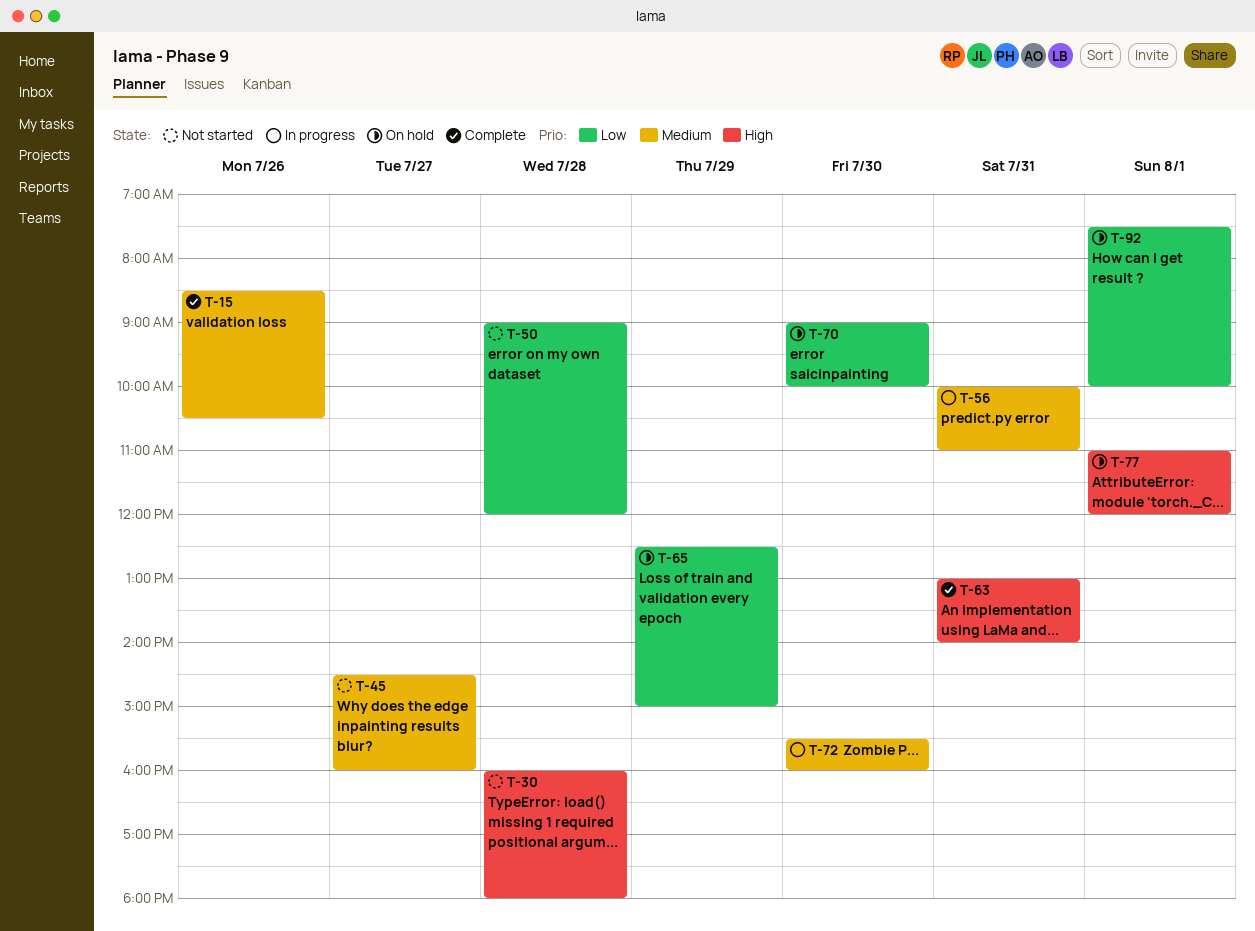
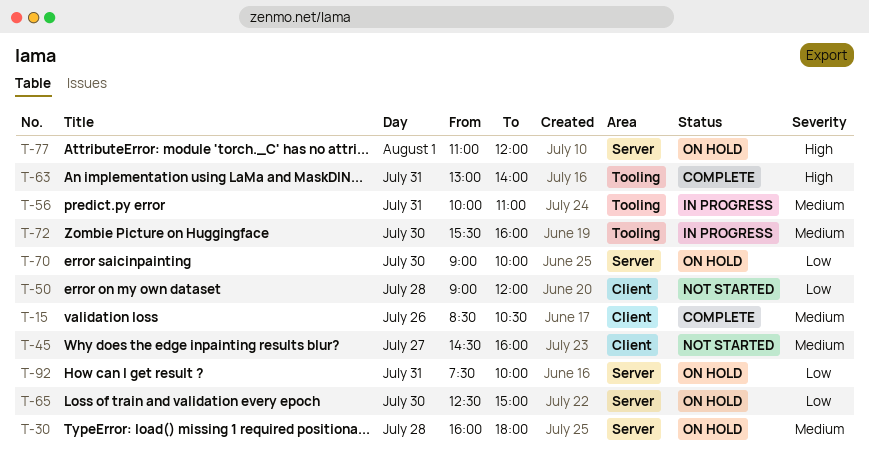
T-30, status: Not started -> On hold
T-30, priority: High -> Medium
T-65, day: Jul 29 -> Jul 30
T-92, day: Aug 1 -> Jul 31

